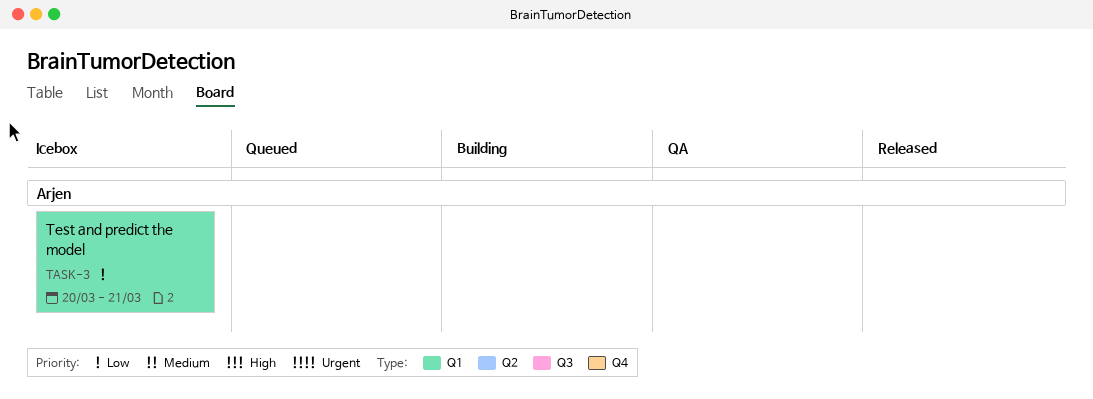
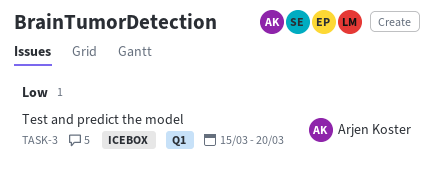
TASK-3, start: Mar 20 -> Mar 15
TASK-3, due: Mar 21 -> Mar 20

